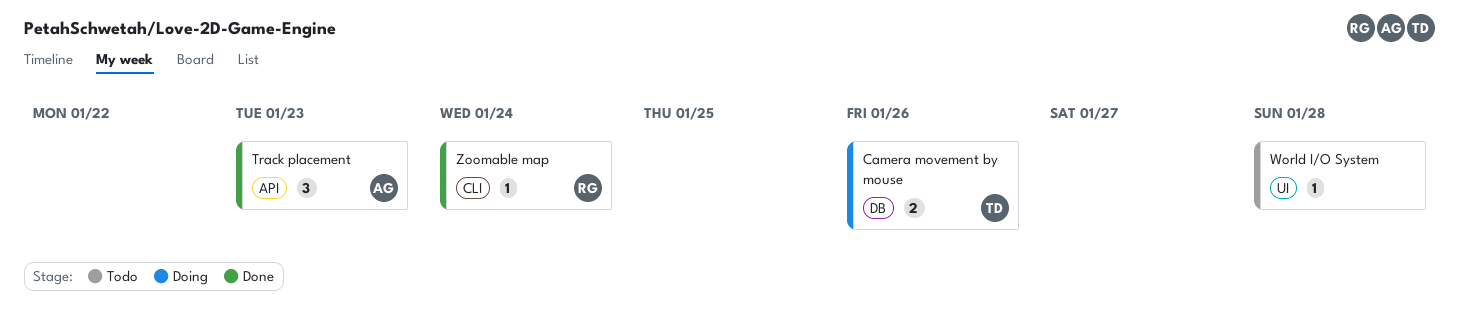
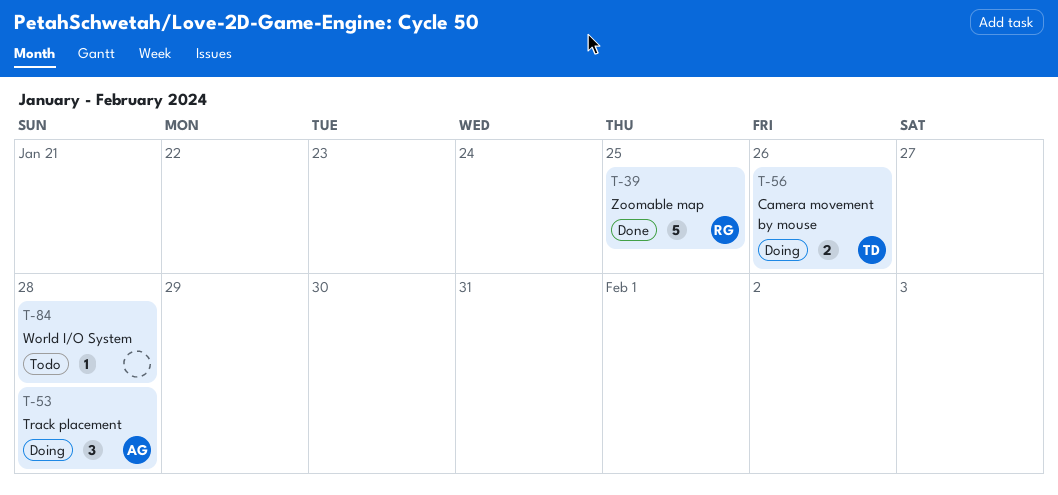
Track placement, status: Done -> Doing
Track placement, due: Jan 23 -> Jan 28
Zoomable map, estimate: 1 -> 5
Zoomable map, due: Jan 24 -> Jan 25

